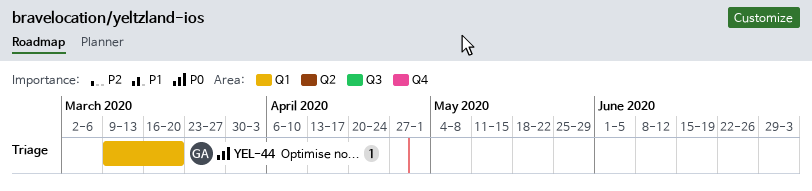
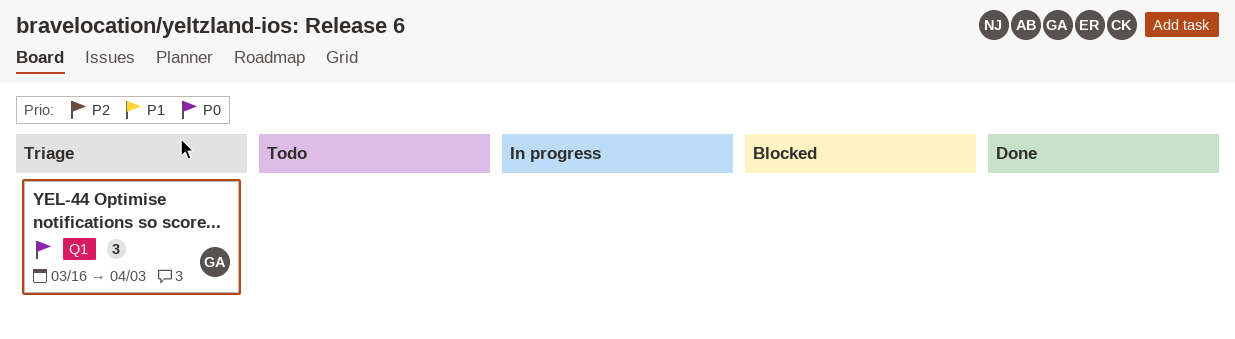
YEL-44, estimate: 1 -> 3
YEL-44, start: Mar 9 -> Mar 16
YEL-44, due: Mar 20 -> Apr 3

